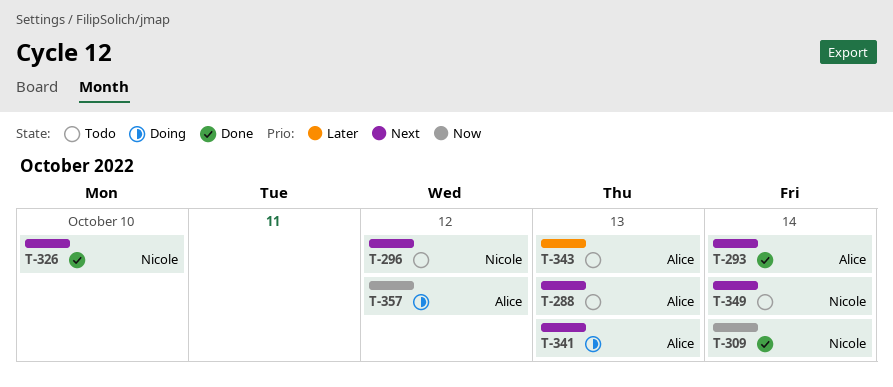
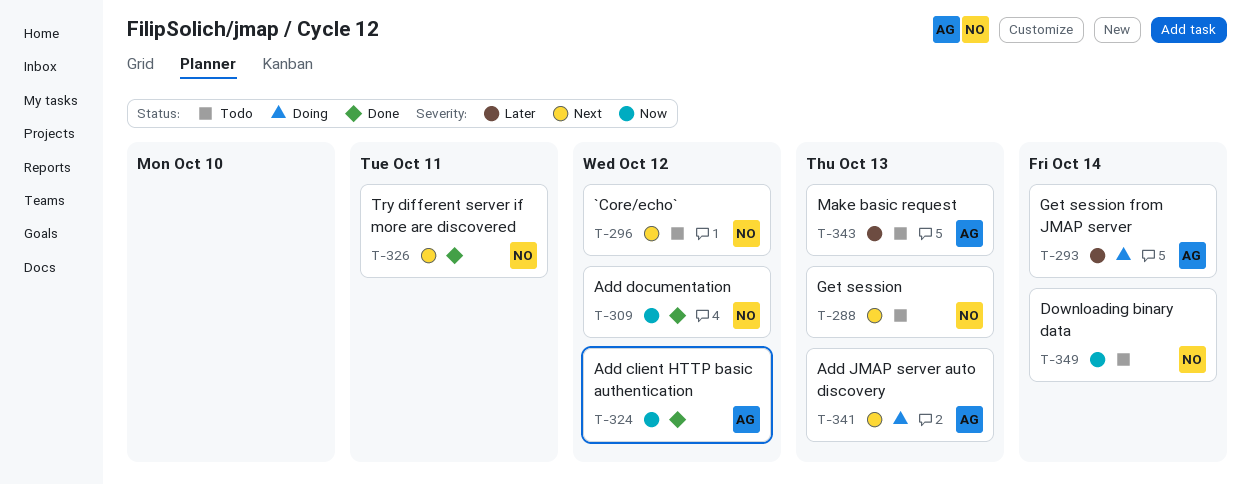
T-288, owner: Alice -> Nicole
T-293, status: Done -> Doing
T-293, priority: Next -> Later
T-309, due: Oct 14 -> Oct 12
T-324: none -> present
T-326, due: Oct 10 -> Oct 11
T-349, priority: Next -> Now
T-357: present -> none

